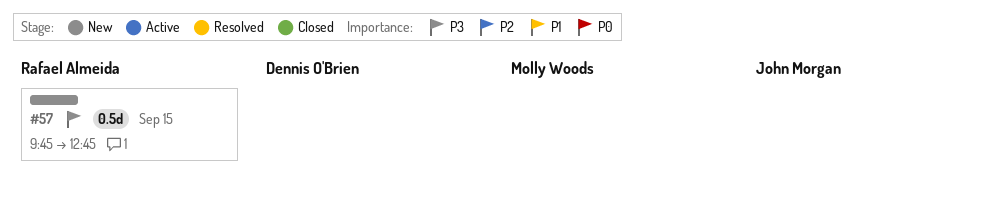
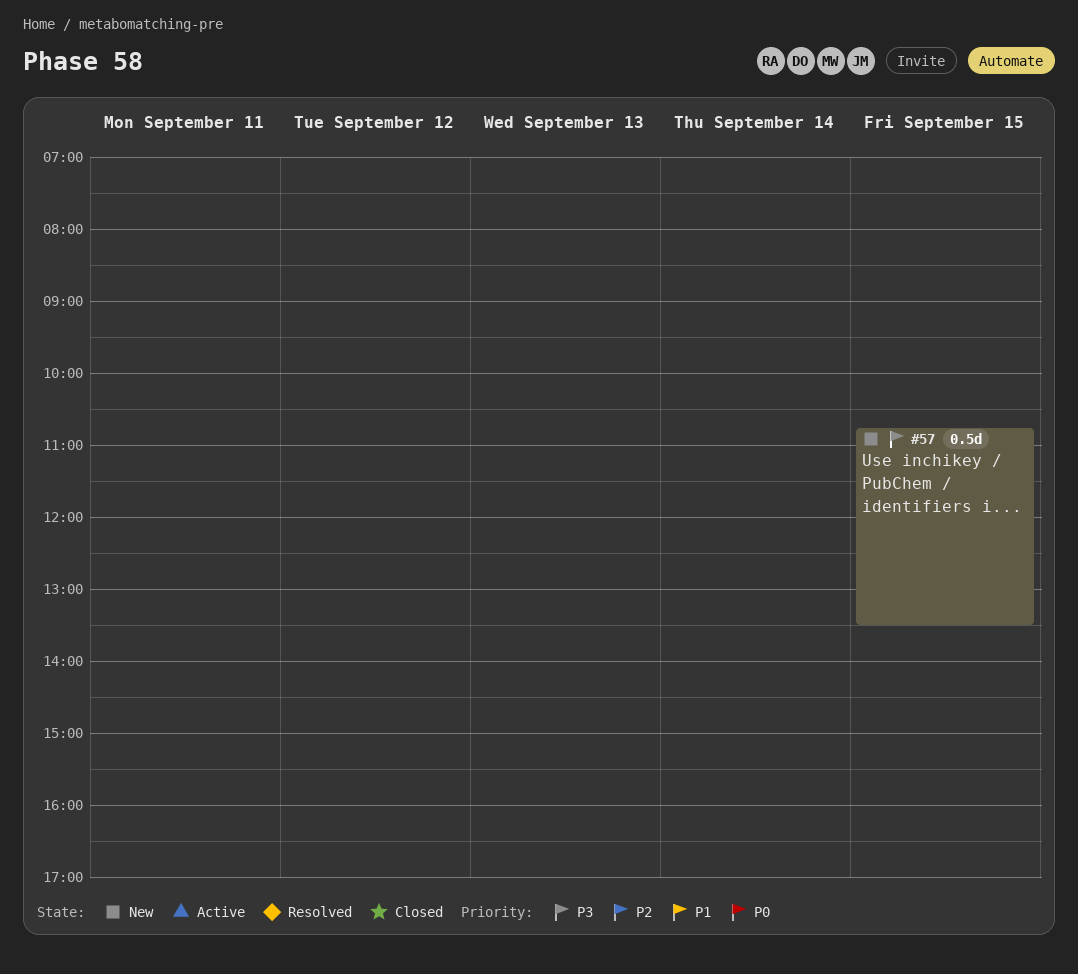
#57, begins: 09:45 -> 10:45
#57, ends: 12:45 -> 13:30

